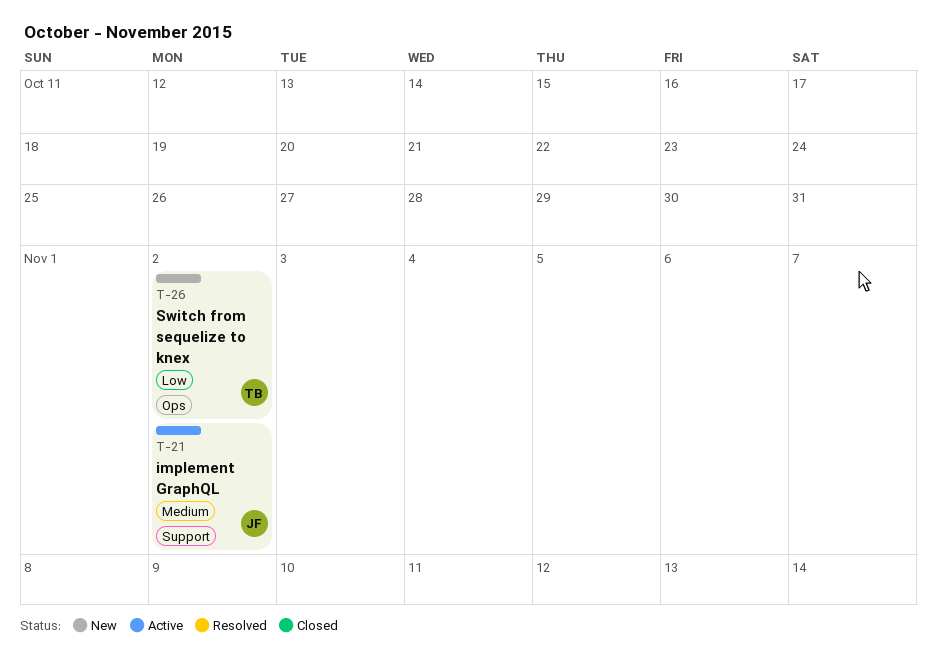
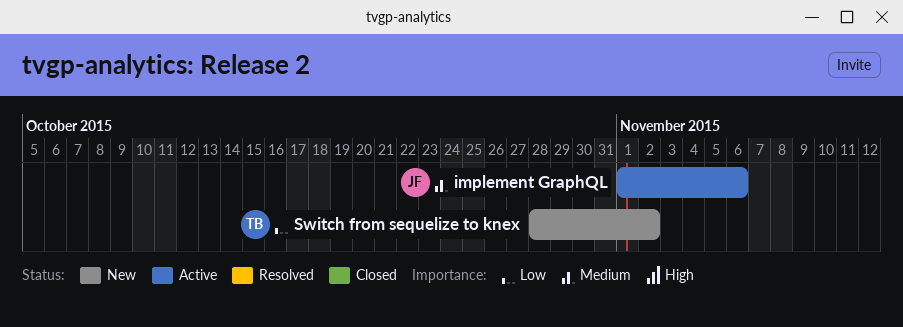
implement GraphQL, due: Nov 2 -> Nov 6

